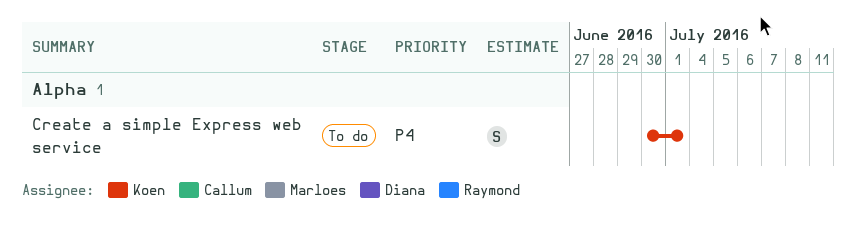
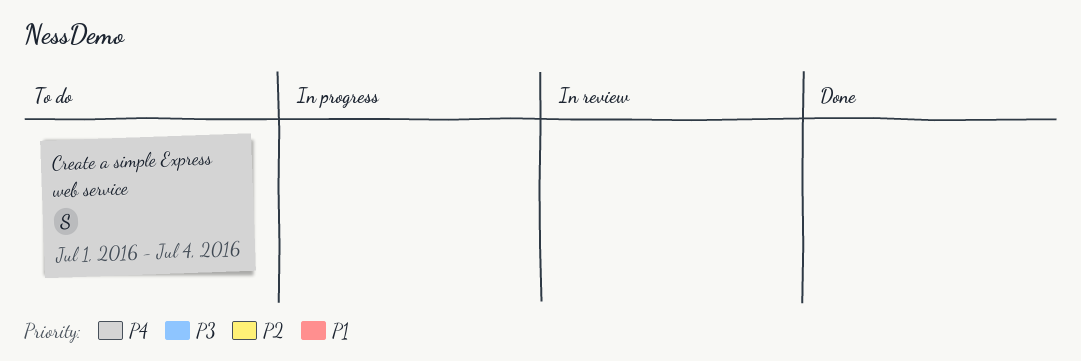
Create a simple Express web service, start: Jun 30 -> Jul 1
Create a simple Express web service, due: Jul 1 -> Jul 4

